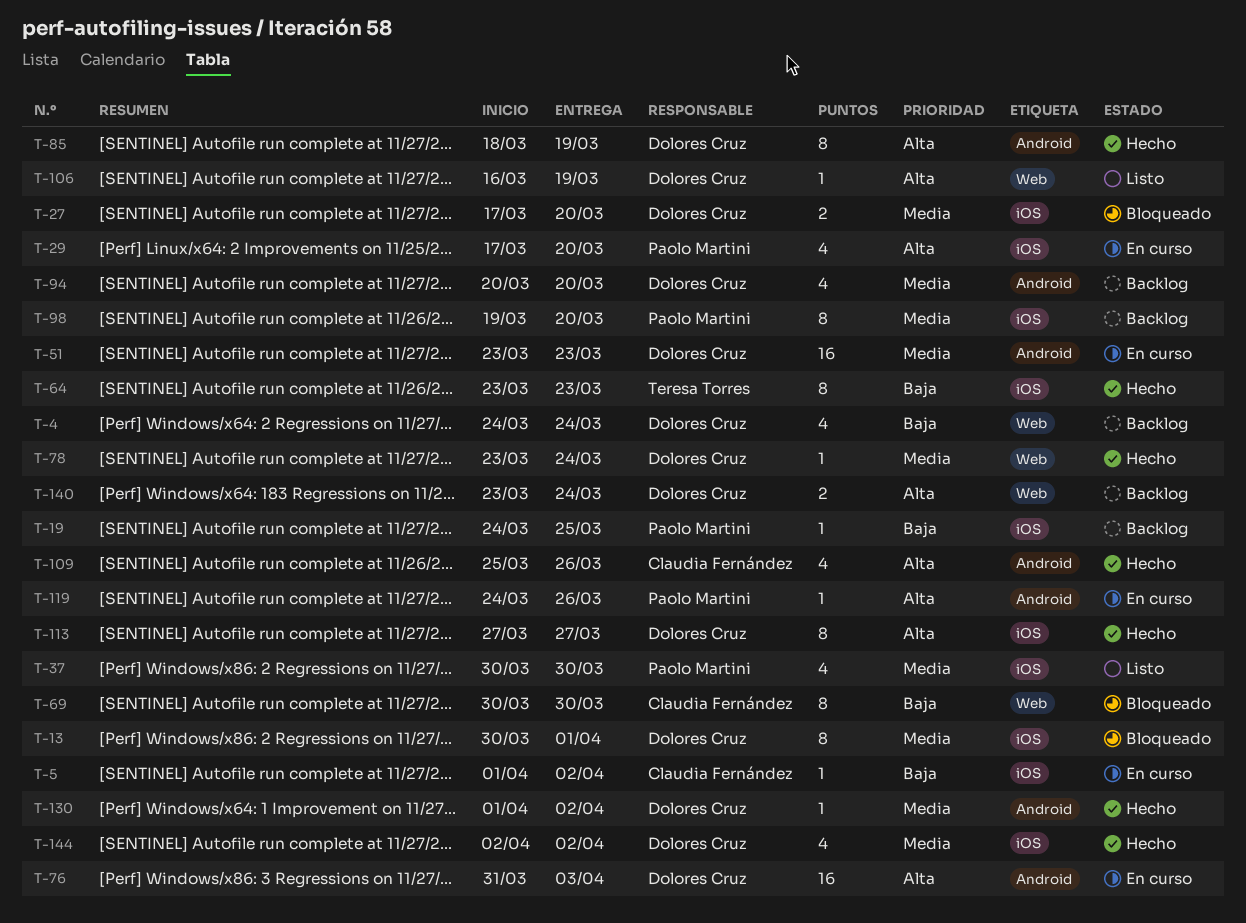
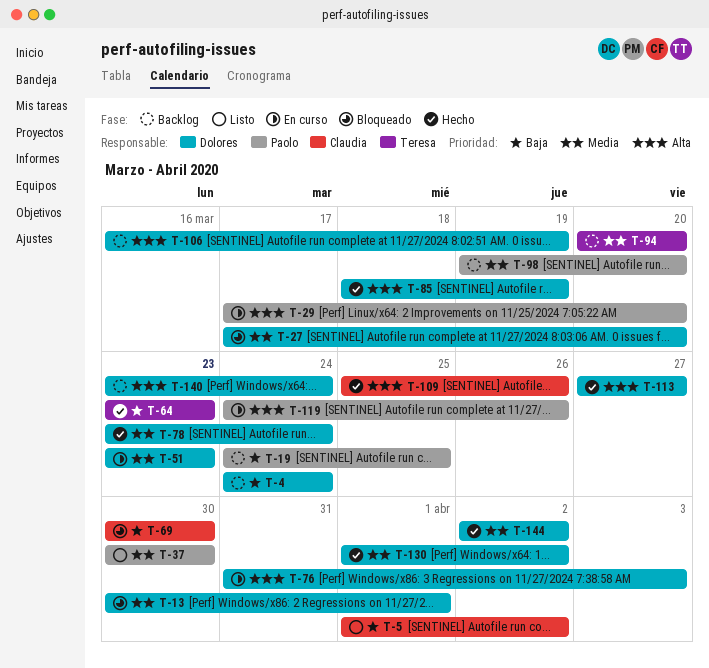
T-5, status: En curso -> Listo
T-94, owner: Dolores Cruz -> Teresa Torres
T-106, status: Listo -> Backlog

